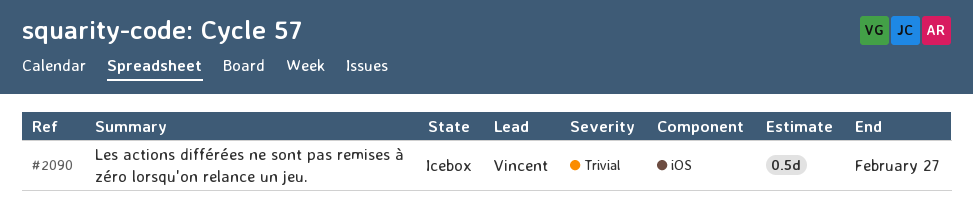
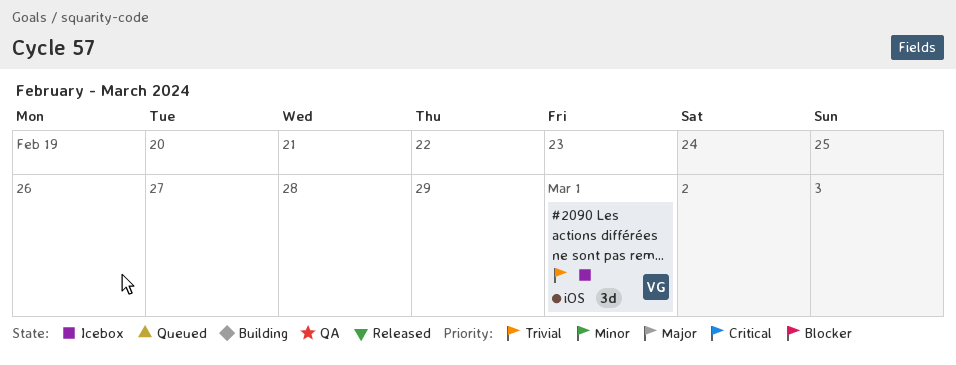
#2090, estimate: 0.5d -> 3d
#2090, due: Feb 27 -> Mar 1

